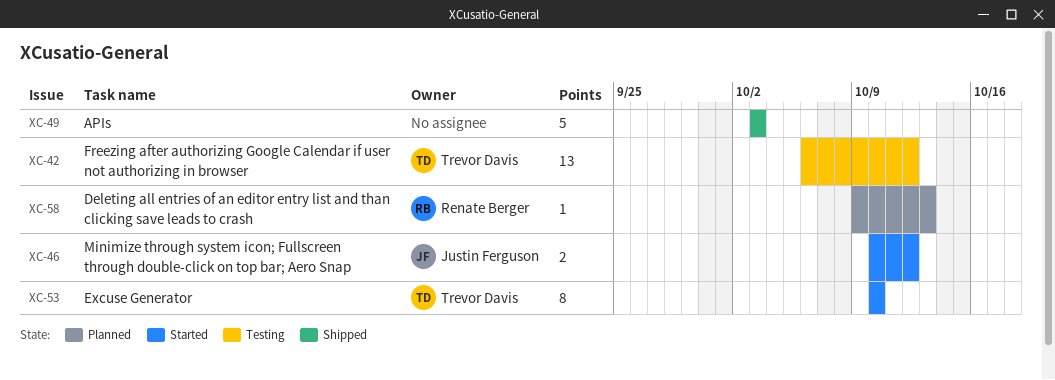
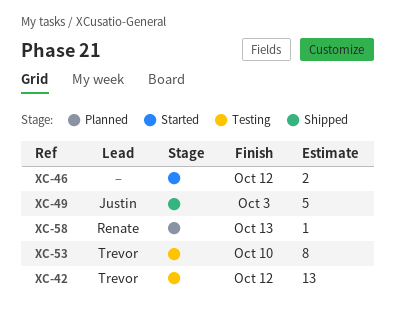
XC-46, owner: Justin Ferguson -> none
XC-49, owner: none -> Justin Ferguson
XC-53, status: Started -> Testing

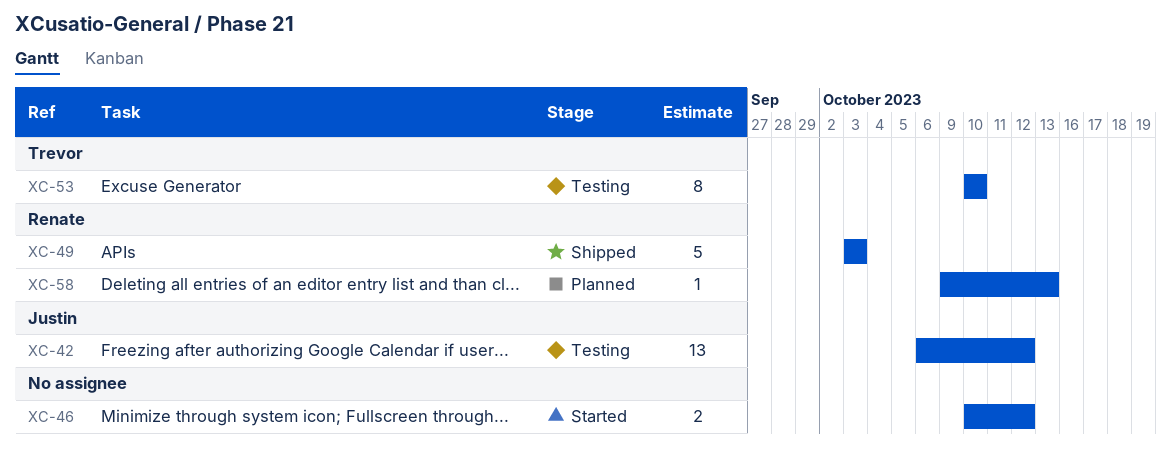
XC-42, owner: Trevor -> Justin
XC-49, owner: Justin -> Renate

